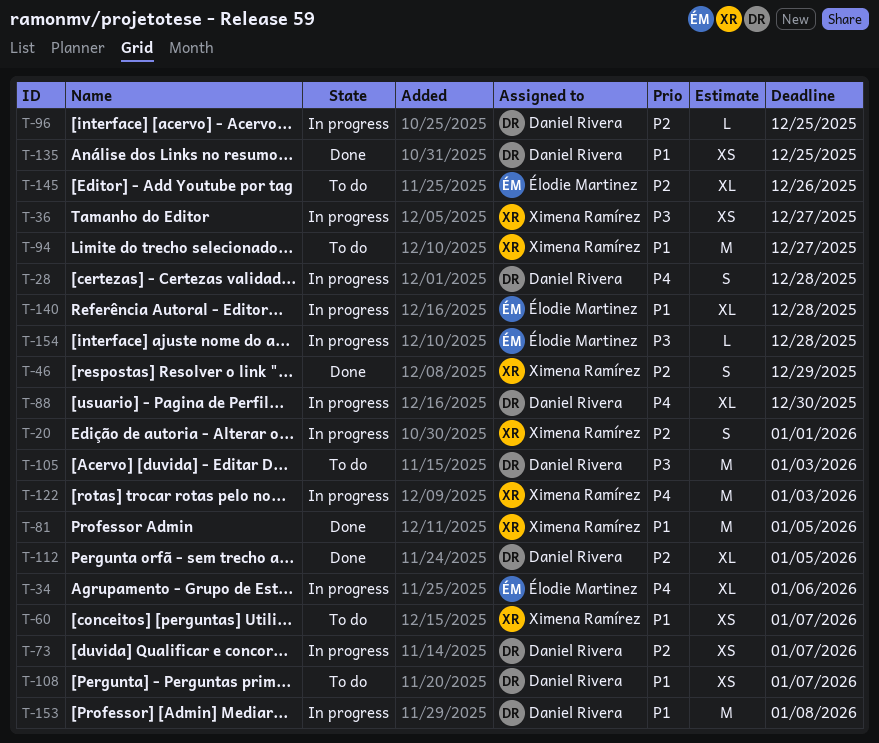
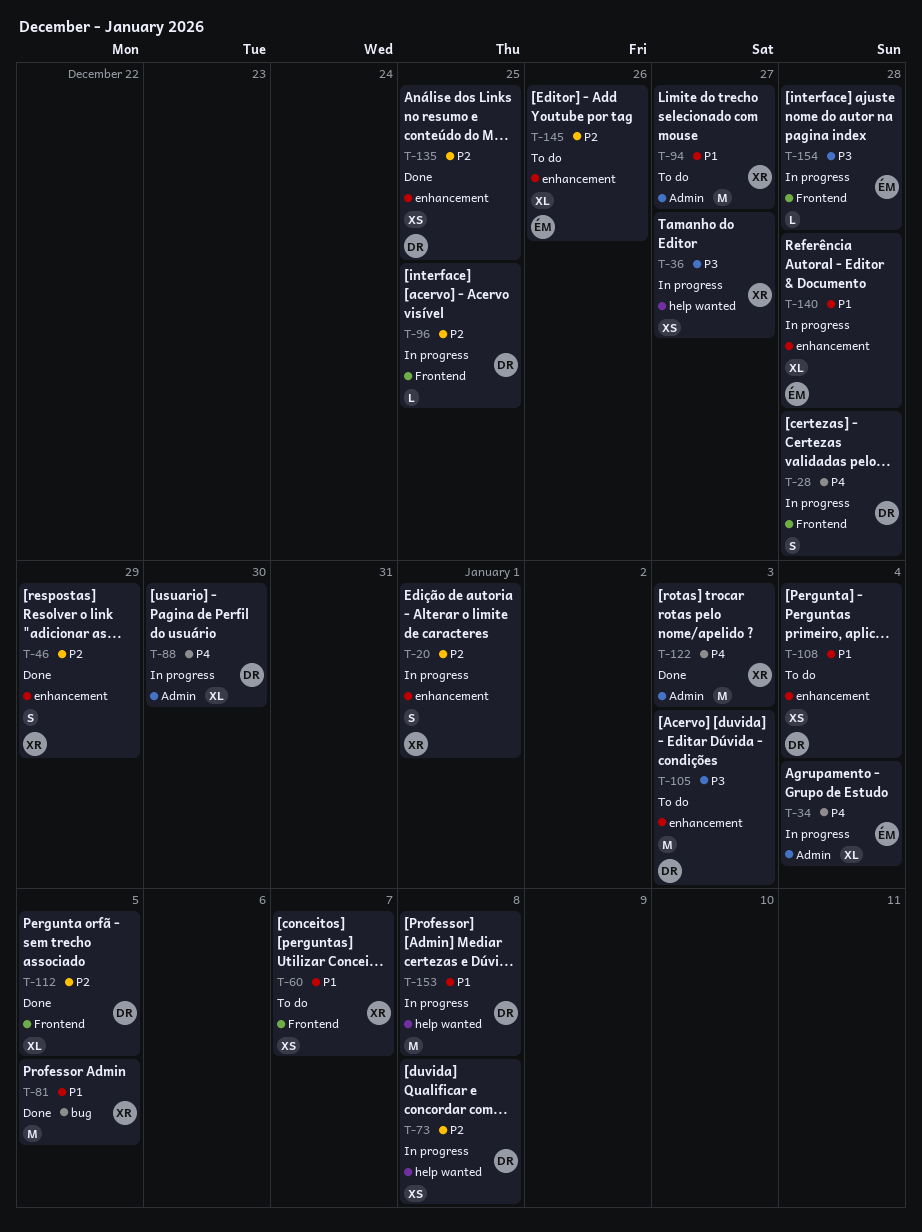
T-34, due: Jan 6 -> Jan 4
T-73, due: Jan 7 -> Jan 8
T-108, due: Jan 7 -> Jan 4
T-122, status: In progress -> Done
T-135, priority: P1 -> P2

